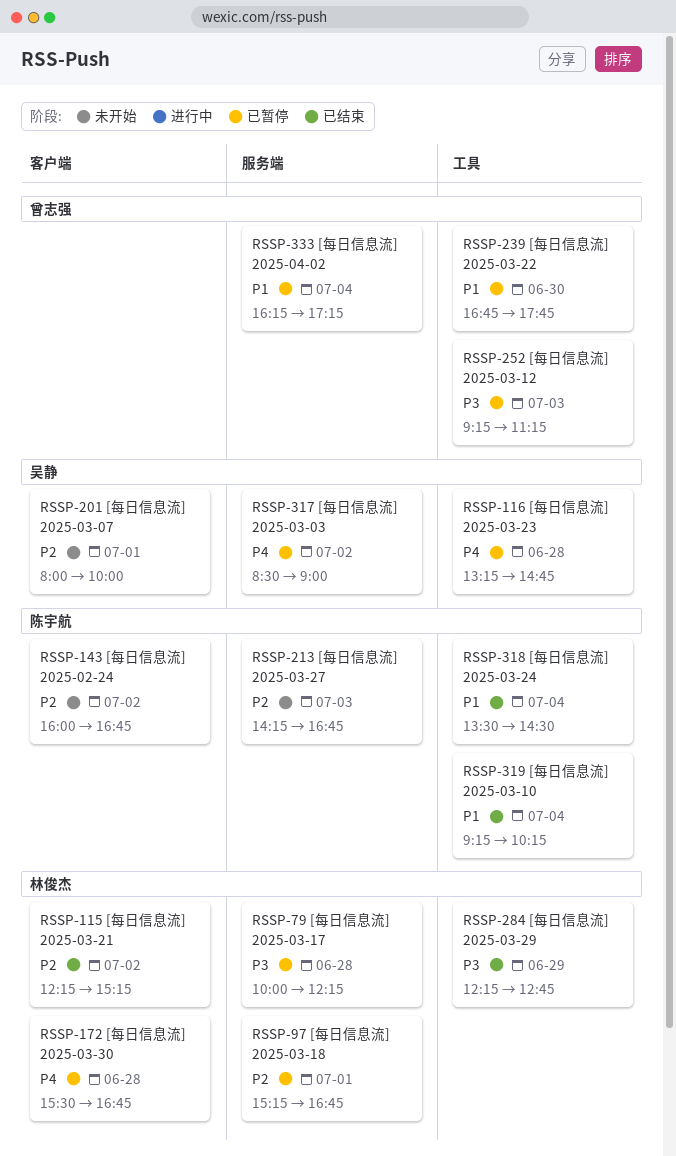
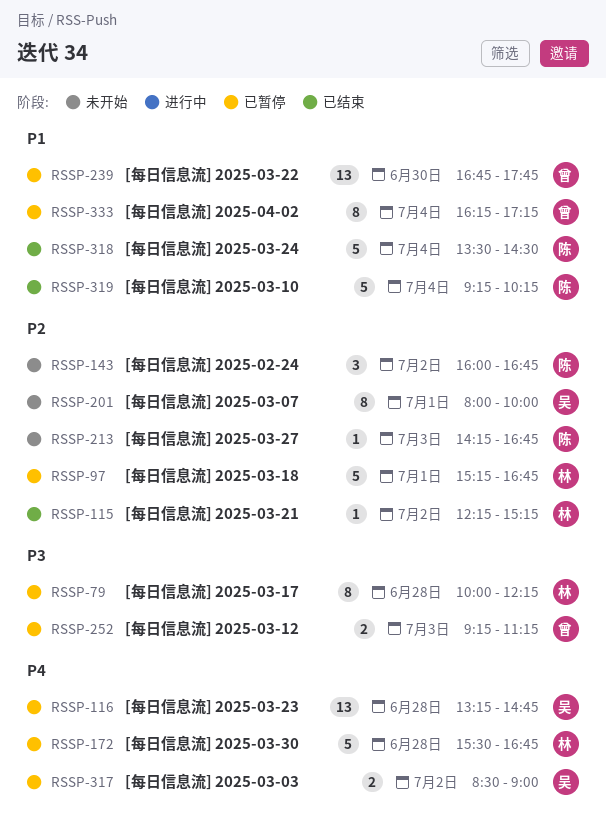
RSSP-284: present -> none

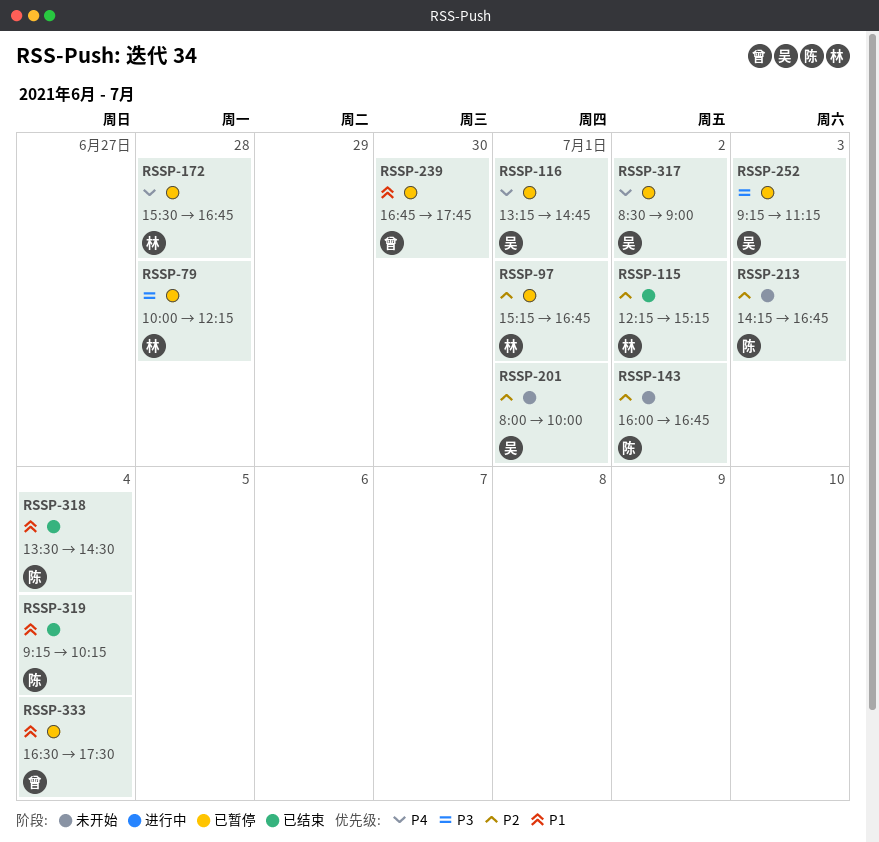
RSSP-116, day: Jun 28 -> Jul 1
RSSP-252, owner: 曾 -> 吴
RSSP-333, begins: 16:15 -> 16:30
RSSP-333, ends: 17:15 -> 17:30

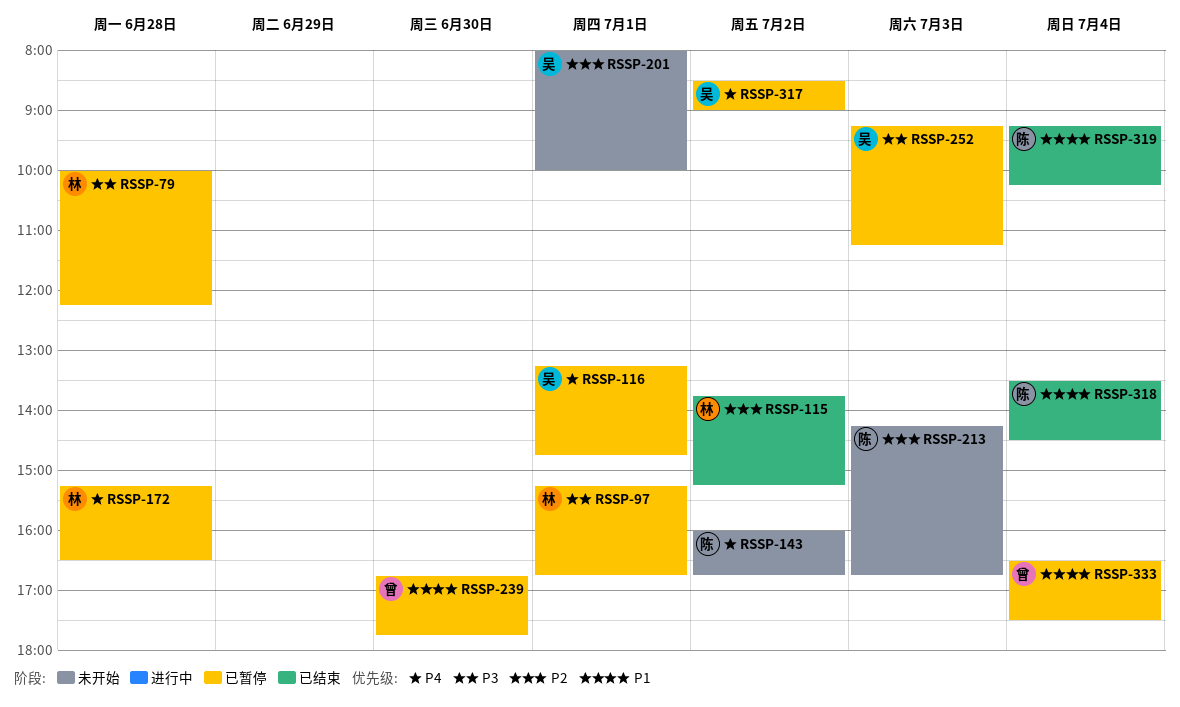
RSSP-97, priority: P2 -> P3
RSSP-115, begins: 12:15 -> 13:45
RSSP-143, priority: P2 -> P4
RSSP-172, begins: 15:30 -> 15:15
RSSP-172, ends: 16:45 -> 16:30

